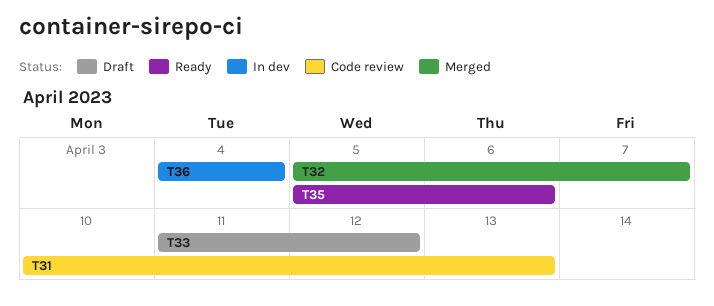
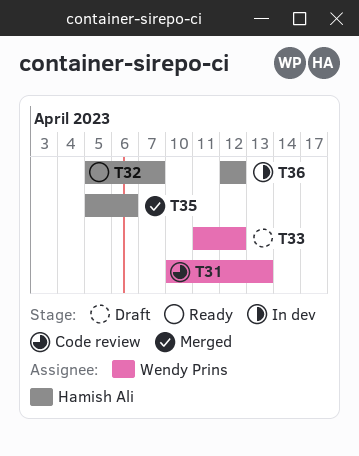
T32, status: Merged -> Ready
T35, status: Ready -> Merged
T36, start: Apr 4 -> Apr 12
T36, due: Apr 4 -> Apr 12

